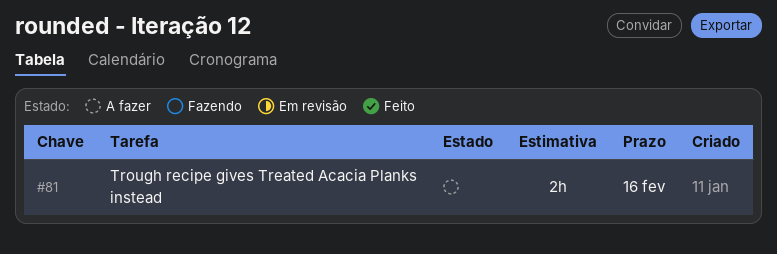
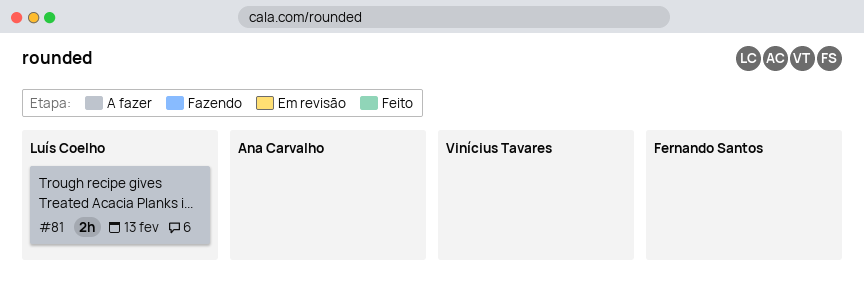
#81, due: Feb 16 -> Feb 13

